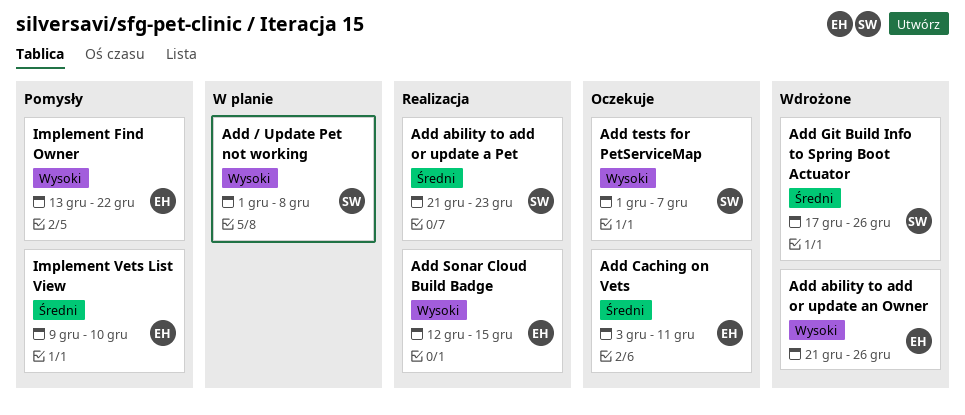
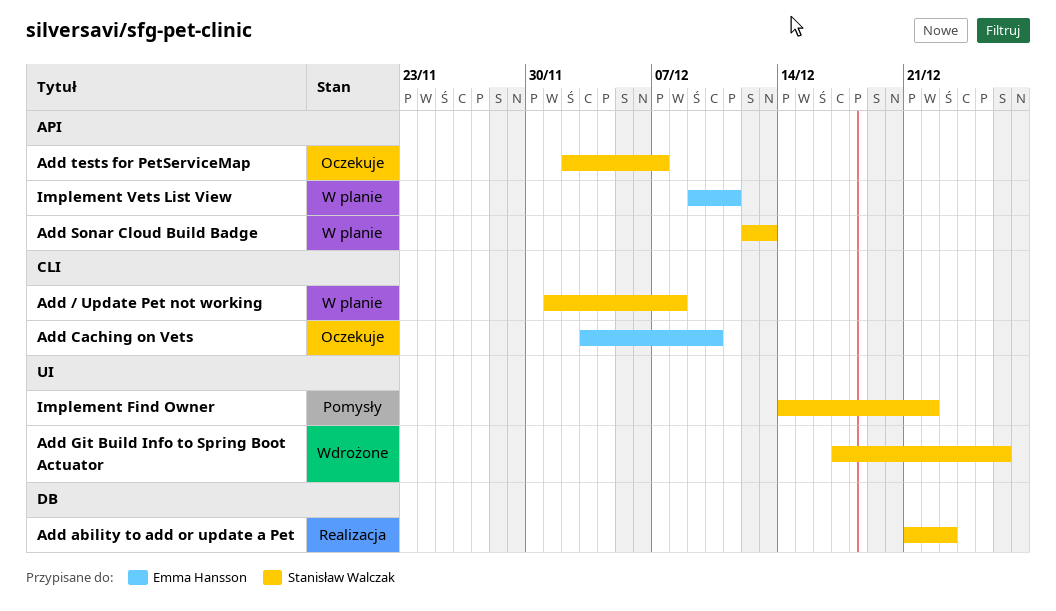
Add ability to add or update an Owner: present -> none
Add Caching on Vets, due: Dec 11 -> Dec 10
Add Sonar Cloud Build Badge, status: Realizacja -> W planie
Add Sonar Cloud Build Badge, owner: Emma Hansson -> Stanisław Walczak
Add Sonar Cloud Build Badge, due: Dec 15 -> Dec 13
Add tests for PetServiceMap, start: Dec 1 -> Dec 2
Implement Find Owner, owner: Emma Hansson -> Stanisław Walczak
Implement Find Owner, start: Dec 13 -> Dec 14
Implement Vets List View, status: Pomysły -> W planie
Implement Vets List View, due: Dec 10 -> Dec 11

